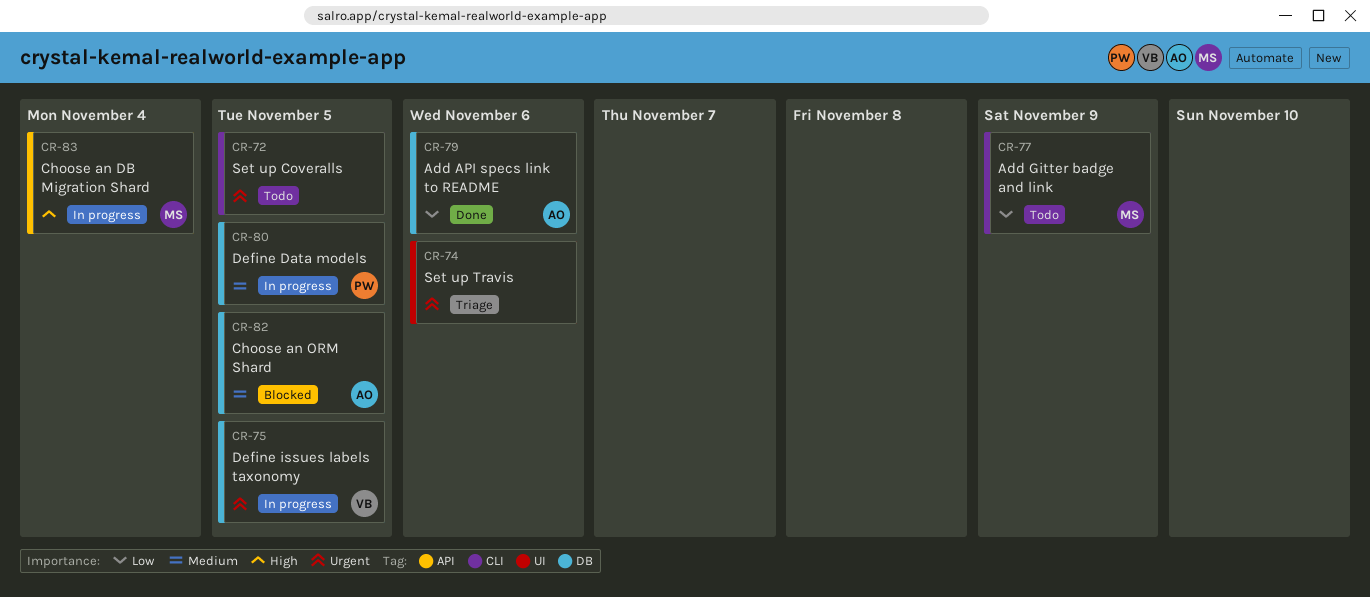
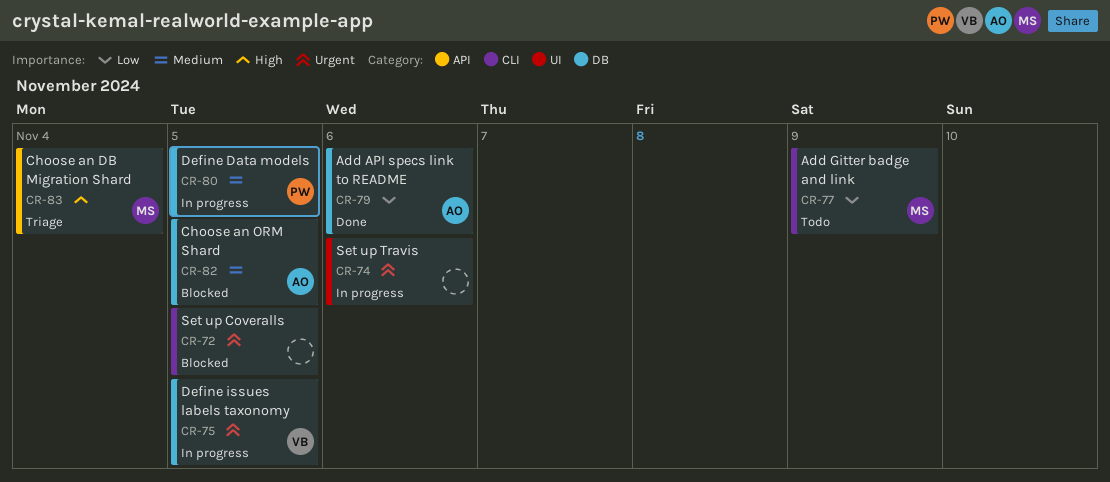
CR-72, status: Todo -> Blocked
CR-74, status: Triage -> In progress
CR-83, status: In progress -> Triage

